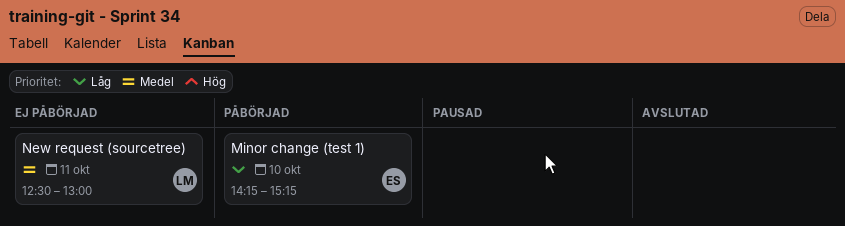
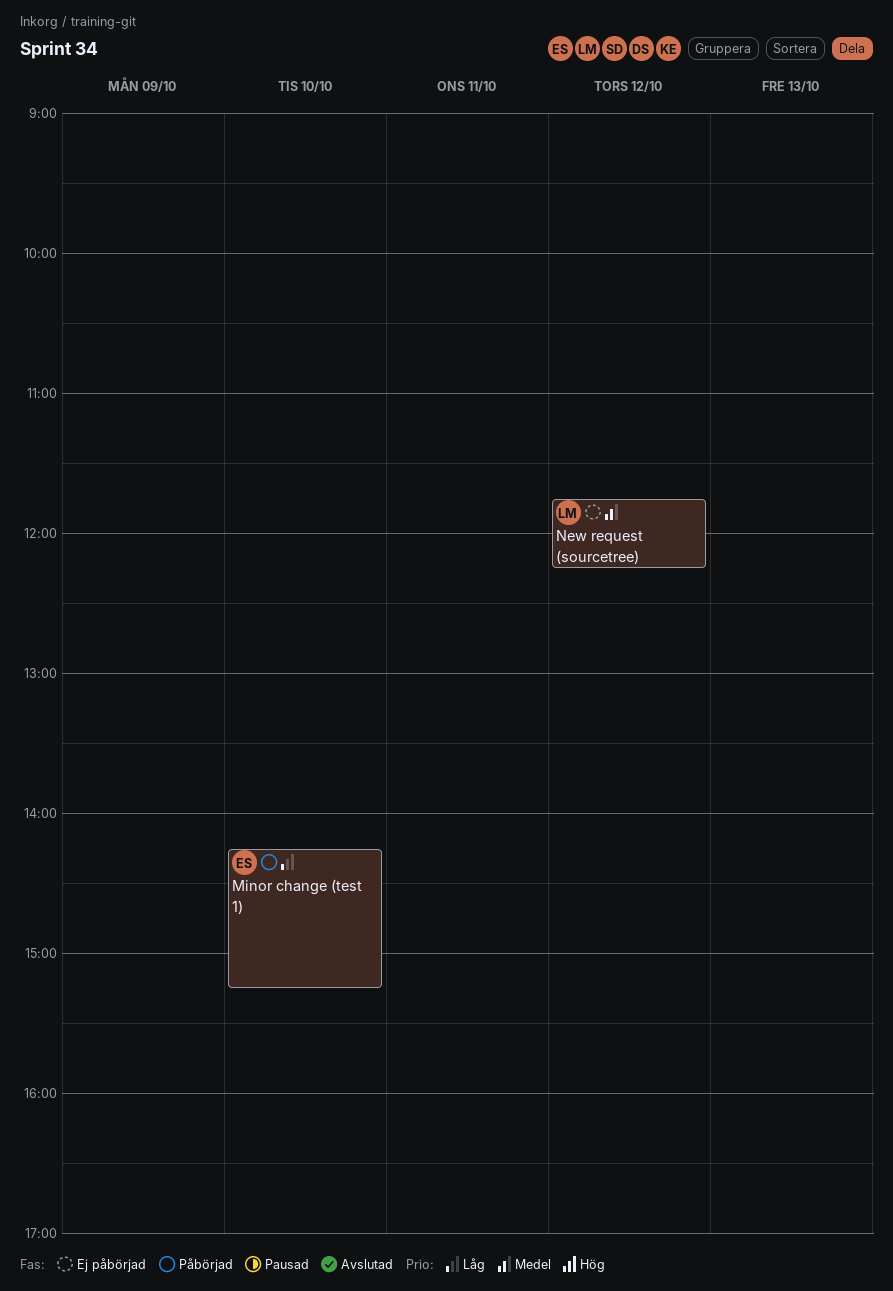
New request (sourcetree), day: Oct 11 -> Oct 12
New request (sourcetree), begins: 12:30 -> 11:45
New request (sourcetree), ends: 13:00 -> 12:15

